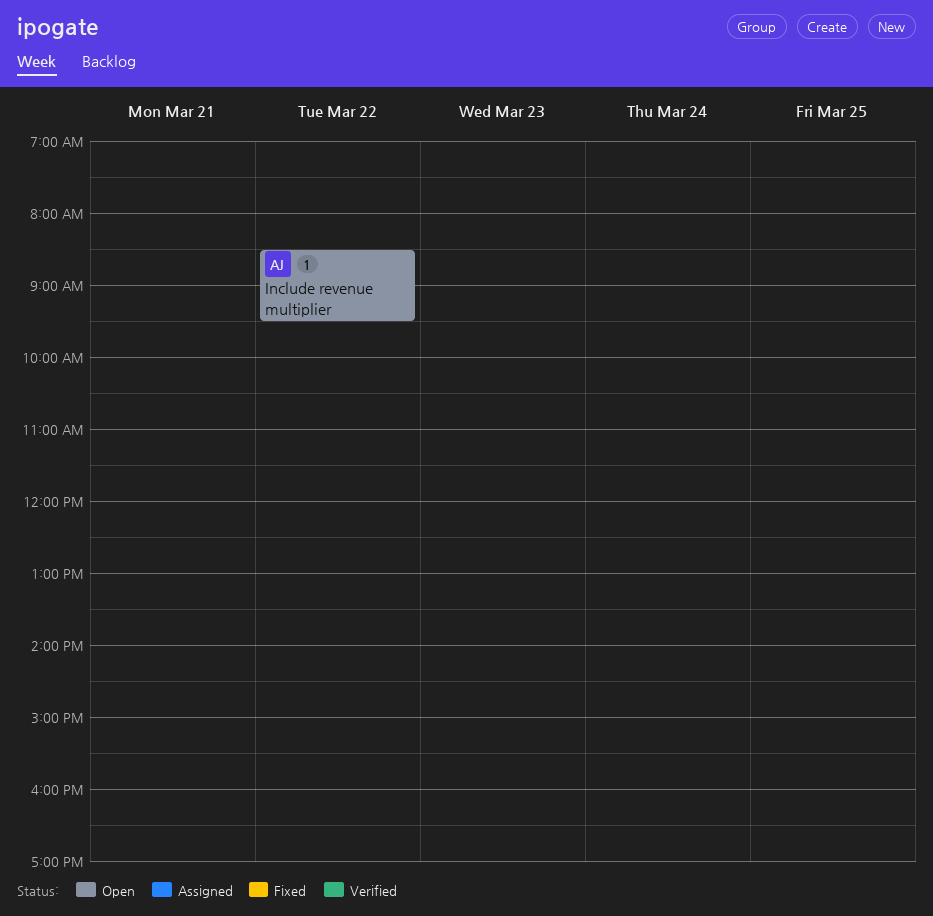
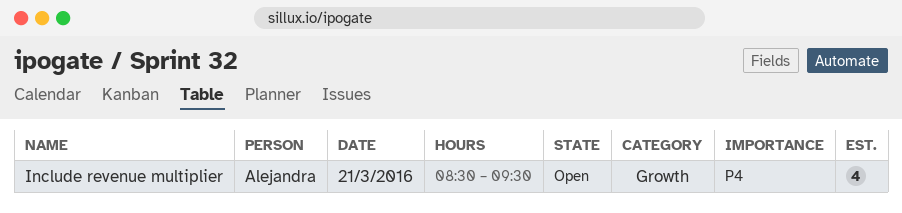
Include revenue multiplier, estimate: 1 -> 4
Include revenue multiplier, day: Mar 22 -> Mar 21

